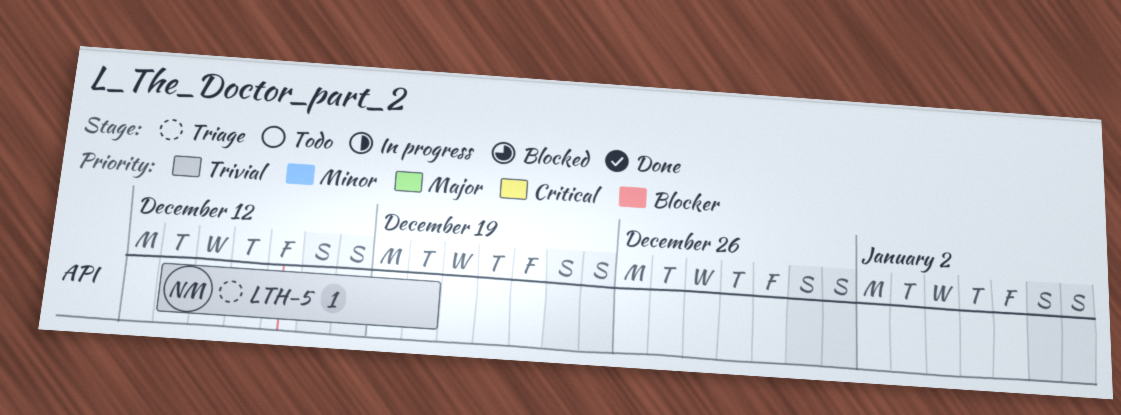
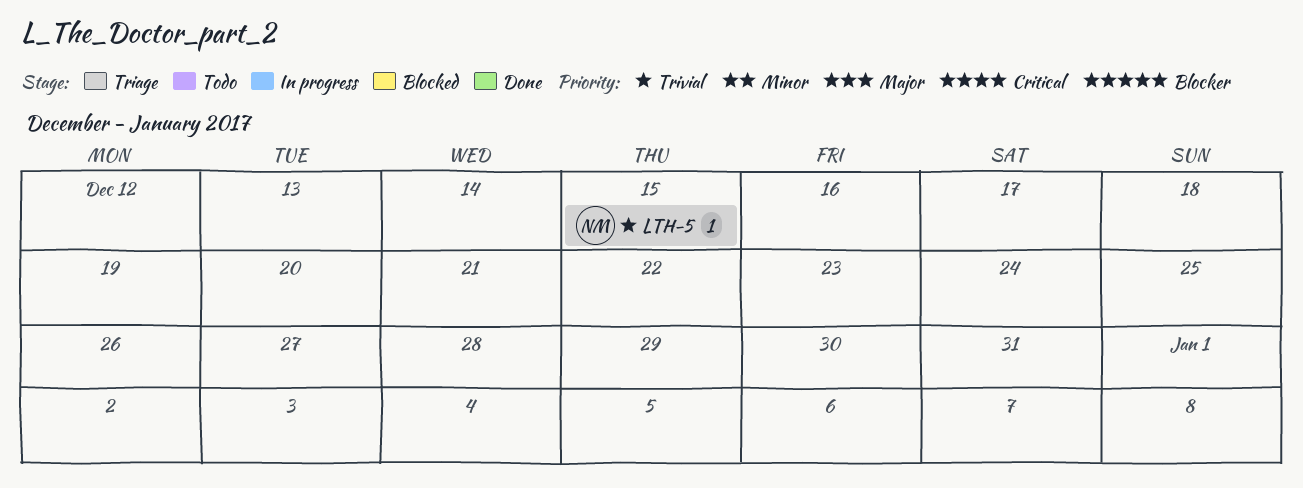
LTH-5, start: Dec 13 -> Dec 15
LTH-5, due: Dec 20 -> Dec 15

